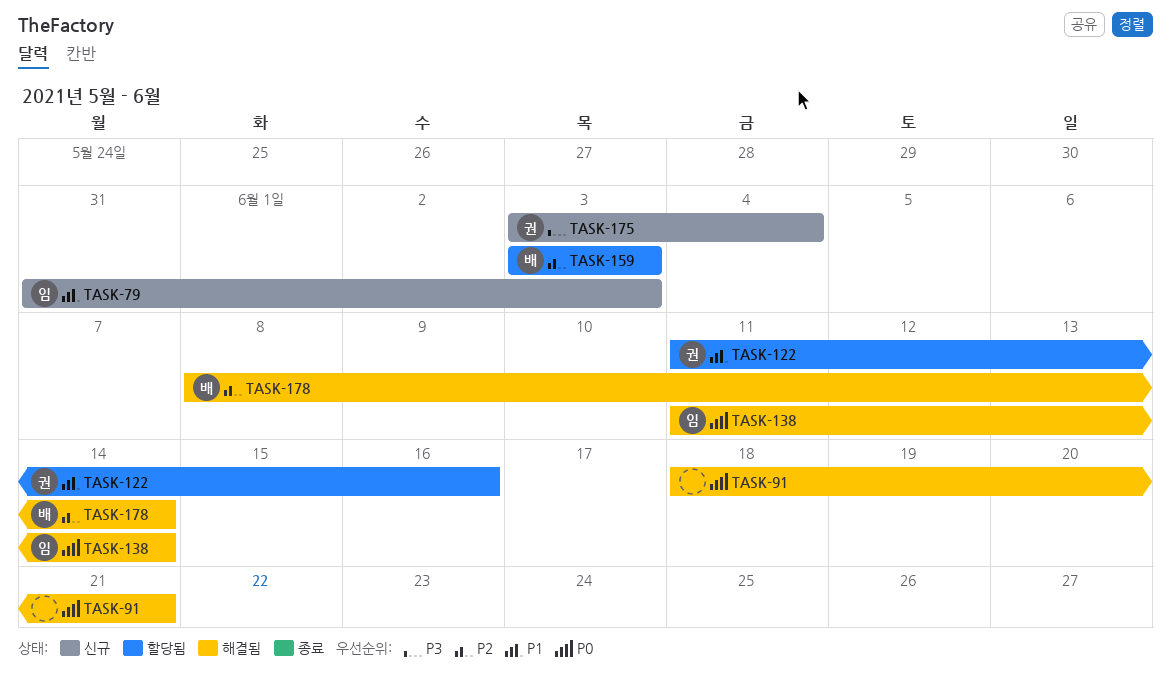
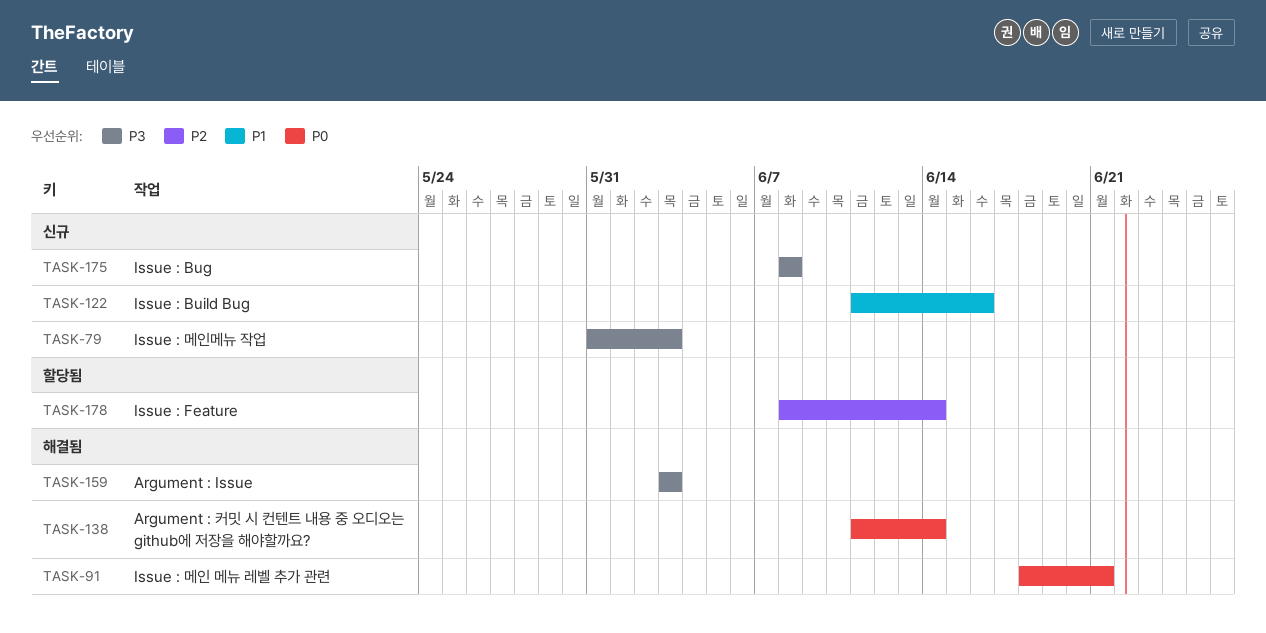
TASK-79, priority: P1 -> P3
TASK-122, status: 할당됨 -> 신규
TASK-159, status: 할당됨 -> 해결됨
TASK-159, priority: P2 -> P3
TASK-175, start: Jun 3 -> Jun 8
TASK-175, due: Jun 4 -> Jun 8
TASK-178, status: 해결됨 -> 할당됨

